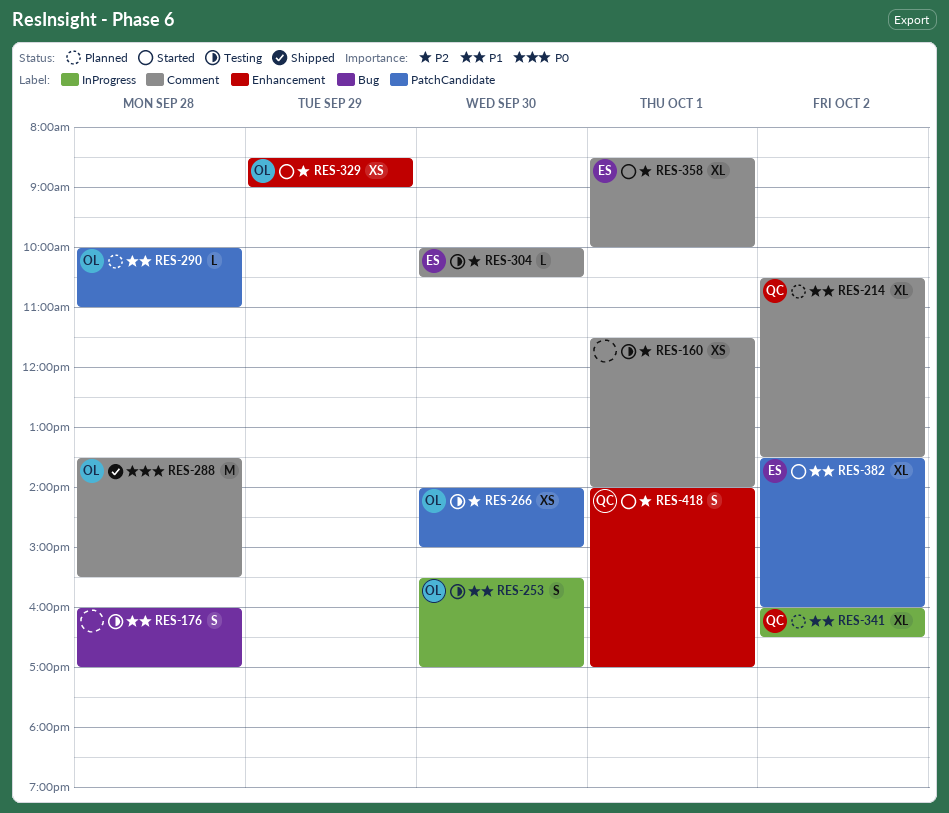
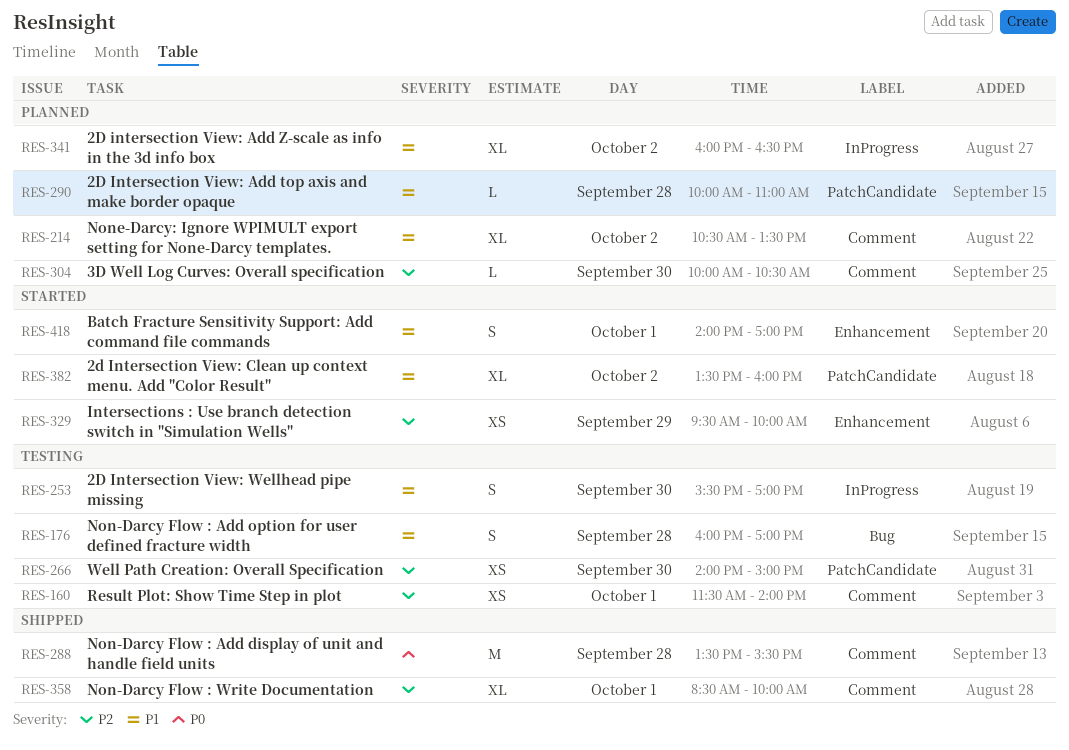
RES-304, status: Testing -> Planned
RES-329, begins: 08:30 -> 09:30
RES-329, ends: 09:00 -> 10:00
RES-358, status: Started -> Shipped
RES-418, priority: P2 -> P1

